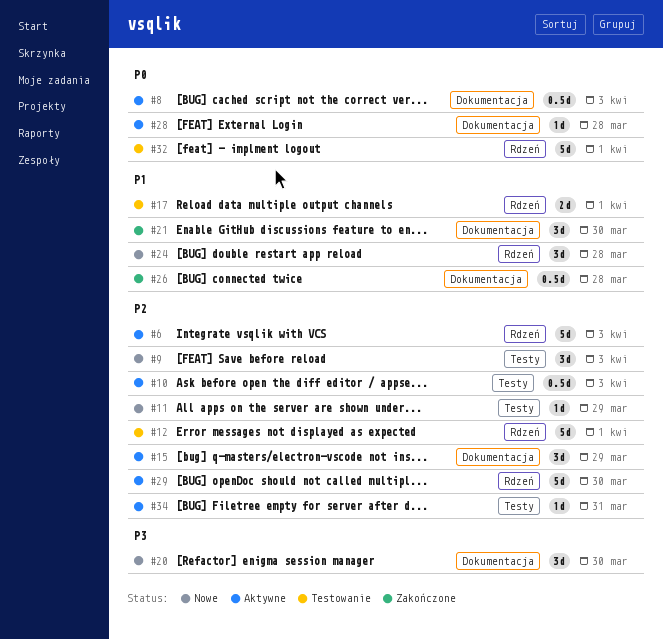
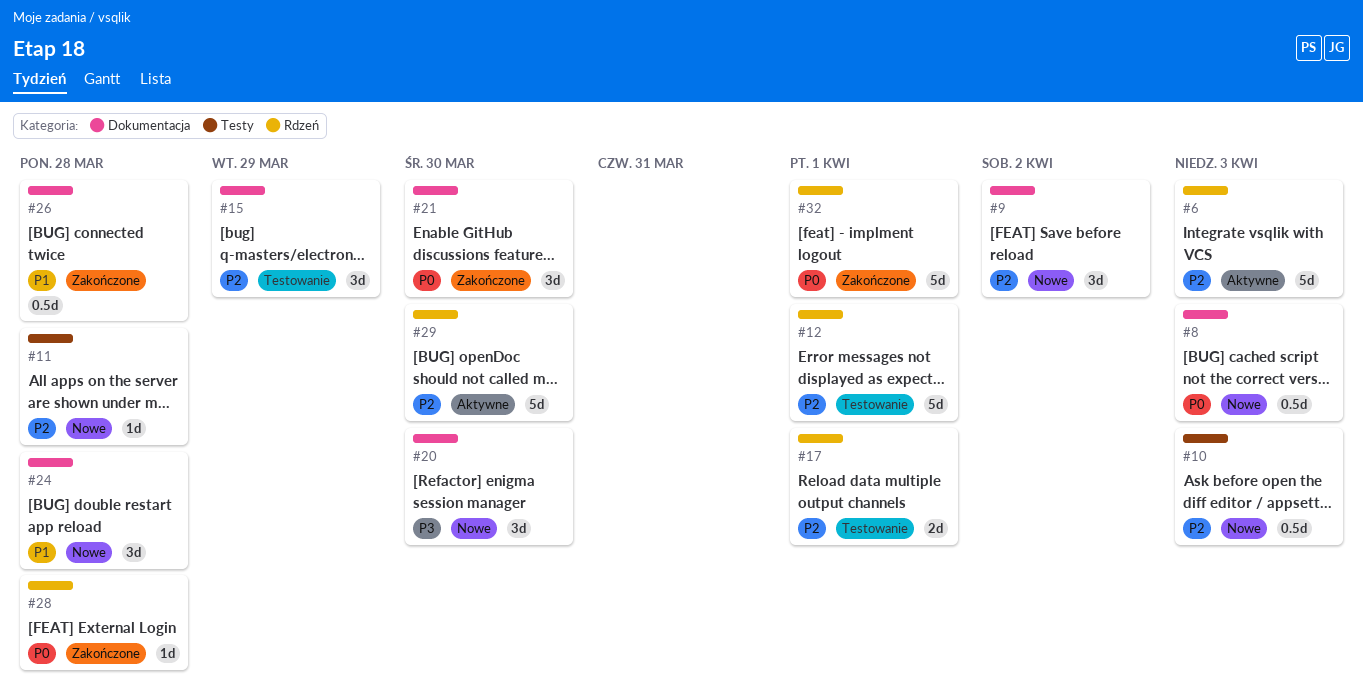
#8, status: Aktywne -> Nowe
#9, label: Testy -> Dokumentacja
#9, due: Apr 3 -> Apr 2
#10, status: Aktywne -> Nowe
#11, due: Mar 29 -> Mar 28
#15, status: Aktywne -> Testowanie
#17, priority: P1 -> P2
#21, priority: P1 -> P0
#24, label: Rdzeń -> Dokumentacja
#28, status: Aktywne -> Zakończone
#28, label: Dokumentacja -> Rdzeń
#32, status: Testowanie -> Zakończone
#34: present -> none

